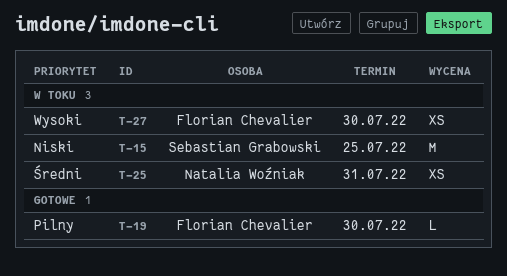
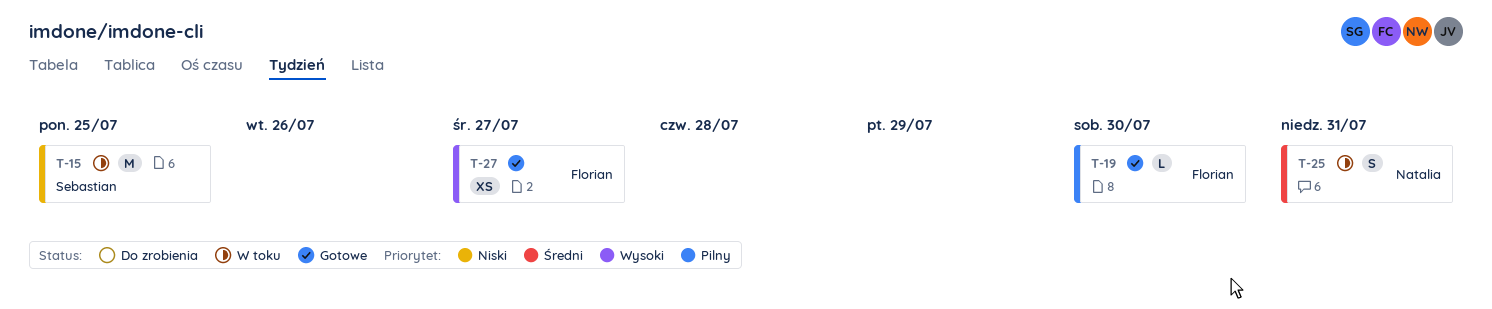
T-25, estimate: XS -> S
T-27, status: W toku -> Gotowe
T-27, due: Jul 30 -> Jul 27

